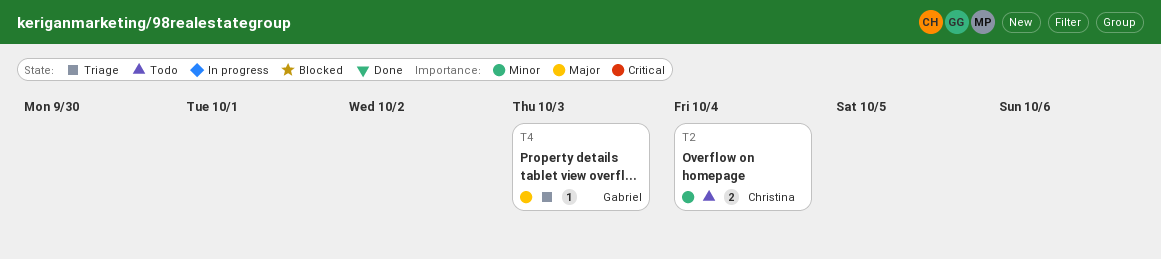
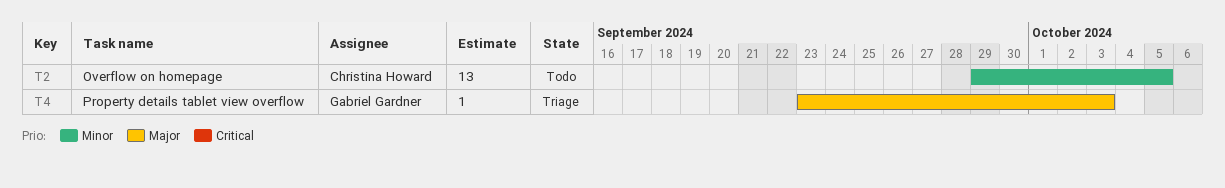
T2, estimate: 2 -> 13
T2, due: Oct 4 -> Oct 5

